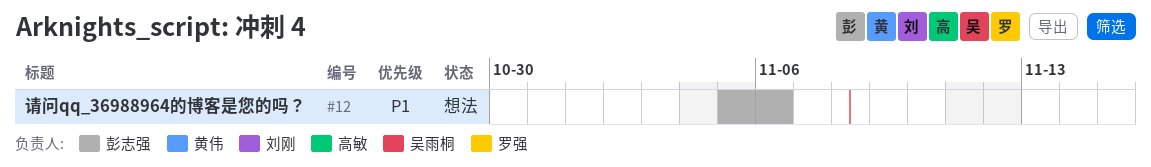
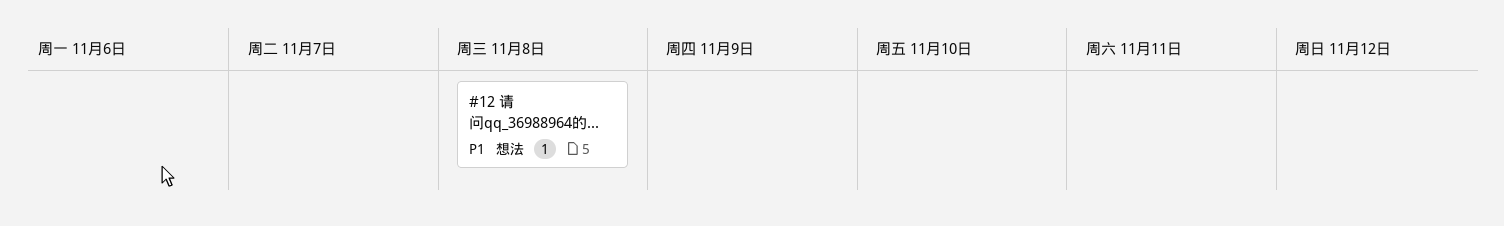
#12, due: Nov 6 -> Nov 8

